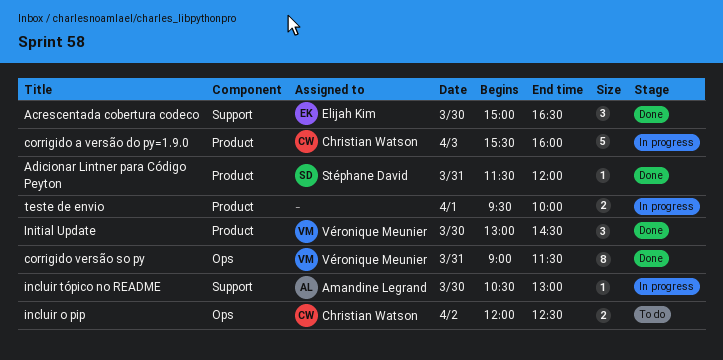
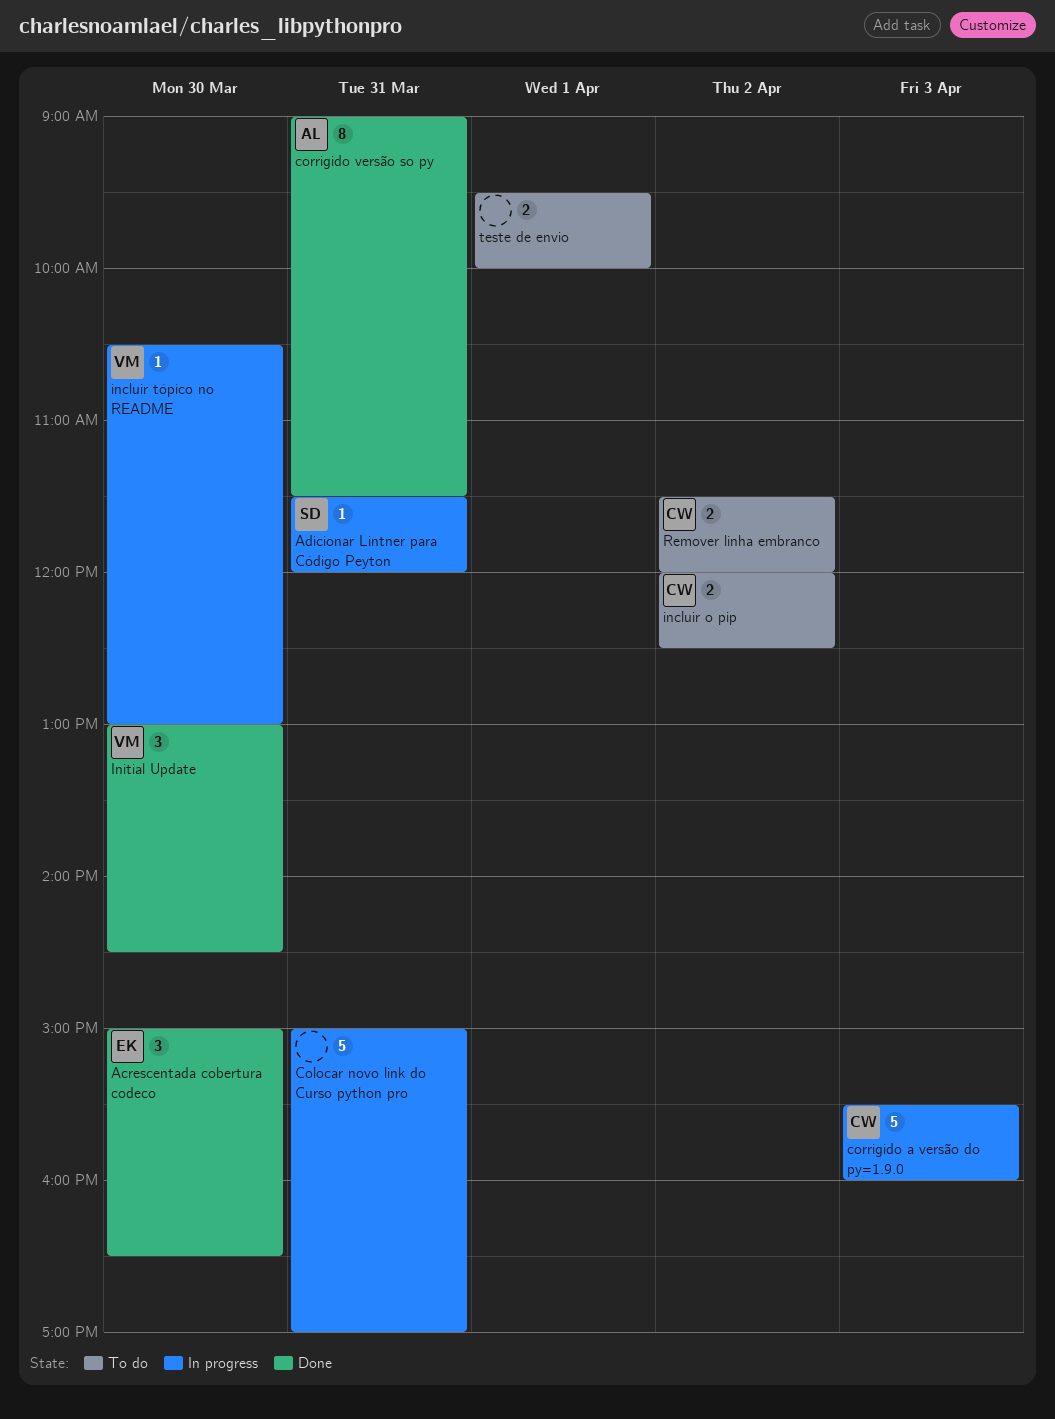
Adicionar Lintner para Código Peyton, status: Done -> In progress
Colocar novo link do Curso python pro: none -> present
corrigido versão so py, owner: Véronique Meunier -> Amandine Legrand
incluir tópico no README, owner: Amandine Legrand -> Véronique Meunier
Remover linha embranco: none -> present
teste de envio, status: In progress -> To do

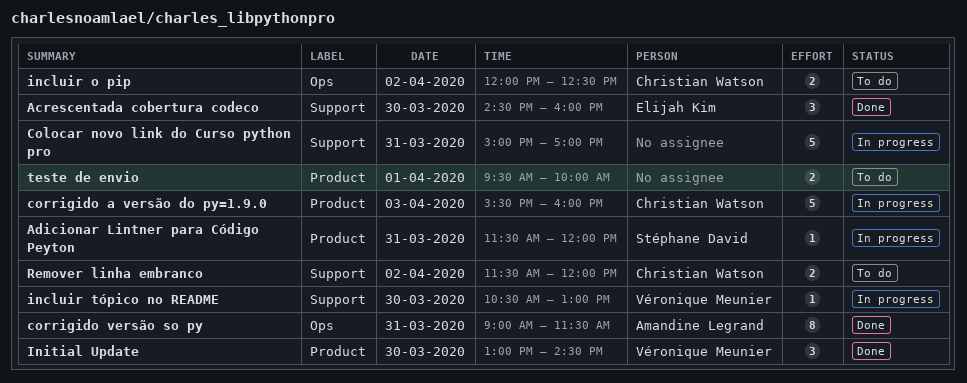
Acrescentada cobertura codeco, begins: 15:00 -> 14:30
Acrescentada cobertura codeco, ends: 16:30 -> 16:00

